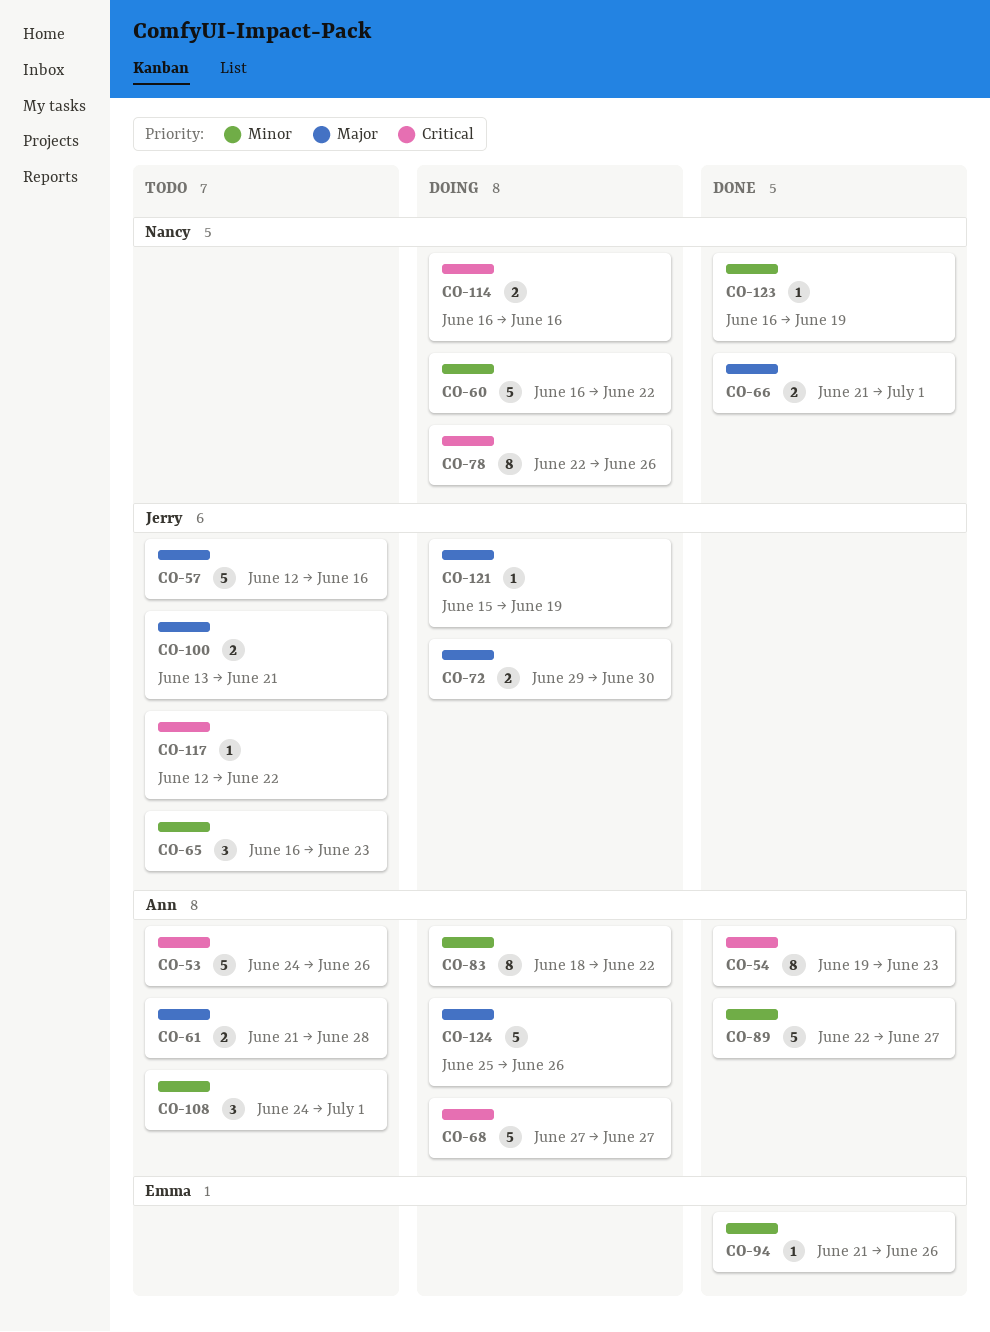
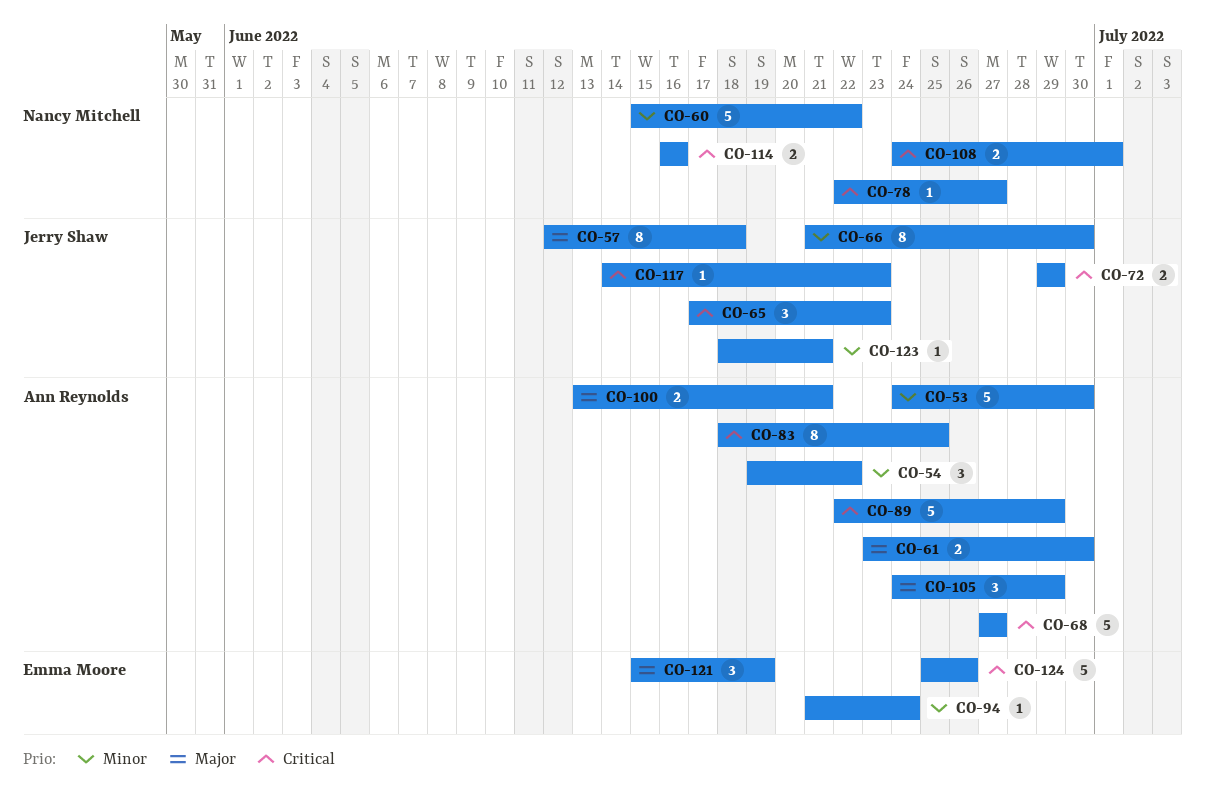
CO-53, priority: Critical -> Minor
CO-53, due: Jun 26 -> Jun 30
CO-54, priority: Critical -> Minor
CO-54, estimate: 8 -> 3
CO-54, due: Jun 23 -> Jun 22
CO-57, estimate: 5 -> 8
CO-57, due: Jun 16 -> Jun 18
CO-60, start: Jun 16 -> Jun 15
CO-61, start: Jun 21 -> Jun 23
CO-61, due: Jun 28 -> Jun 30
CO-65, priority: Minor -> Critical
CO-65, start: Jun 16 -> Jun 17
CO-66, owner: Nancy Mitchell -> Jerry Shaw
CO-66, priority: Major -> Minor
CO-66, estimate: 2 -> 8
CO-66, due: Jul 1 -> Jun 30
CO-72, priority: Major -> Critical
CO-72, due: Jun 30 -> Jun 29
CO-78, estimate: 8 -> 1
CO-78, due: Jun 26 -> Jun 27
CO-83, priority: Minor -> Critical
CO-83, due: Jun 22 -> Jun 25
CO-89, priority: Minor -> Critical
CO-89, due: Jun 27 -> Jun 29
CO-94, due: Jun 26 -> Jun 24
CO-100, owner: Jerry Shaw -> Ann Reynolds
CO-105: none -> present
CO-108, owner: Ann Reynolds -> Nancy Mitchell
CO-108, priority: Minor -> Critical
CO-108, estimate: 3 -> 2
CO-117, start: Jun 12 -> Jun 14
CO-117, due: Jun 22 -> Jun 23
CO-121, owner: Jerry Shaw -> Emma Moore
CO-121, estimate: 1 -> 3
CO-123, owner: Nancy Mitchell -> Jerry Shaw
CO-123, start: Jun 16 -> Jun 18
CO-123, due: Jun 19 -> Jun 21
CO-124, owner: Ann Reynolds -> Emma Moore
CO-124, priority: Major -> Critical

